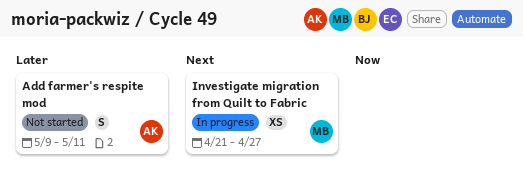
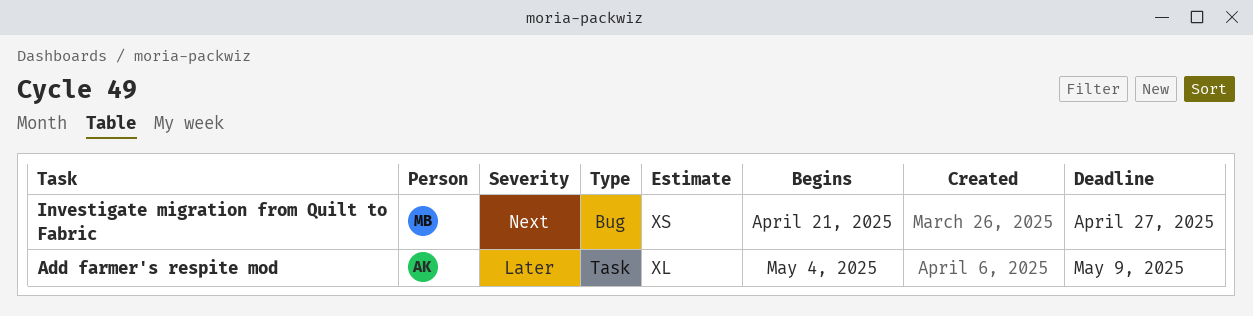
Add farmer's respite mod, estimate: S -> XL
Add farmer's respite mod, start: May 9 -> May 4
Add farmer's respite mod, due: May 11 -> May 9

